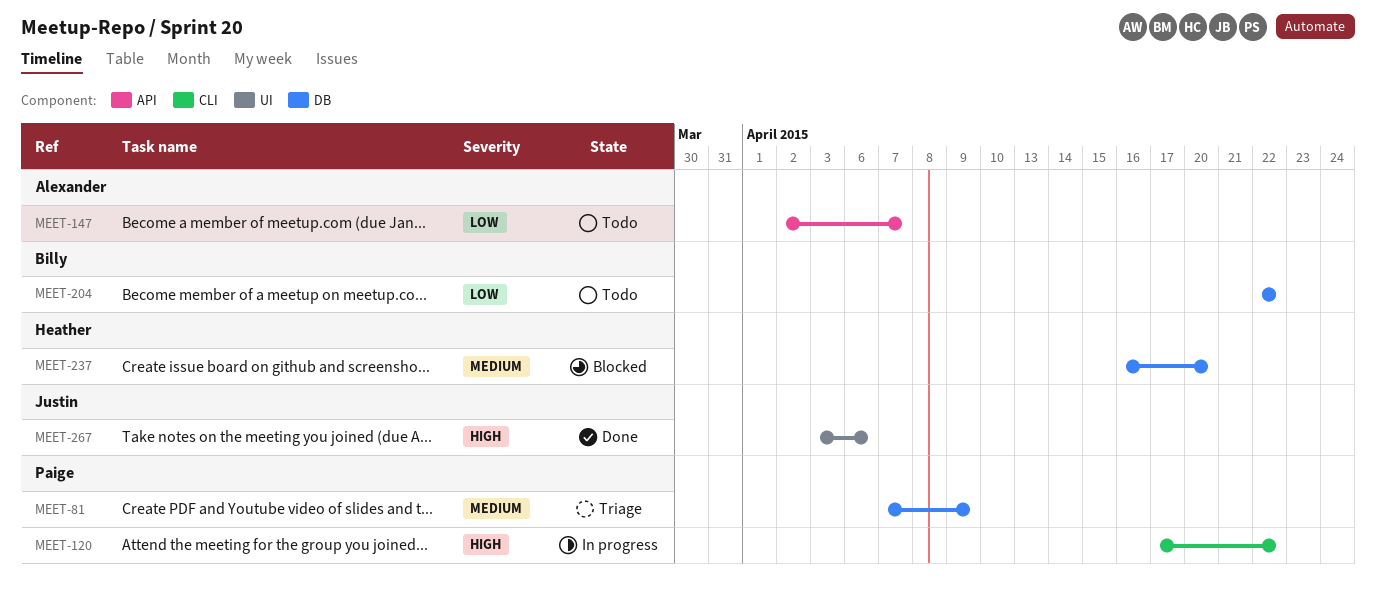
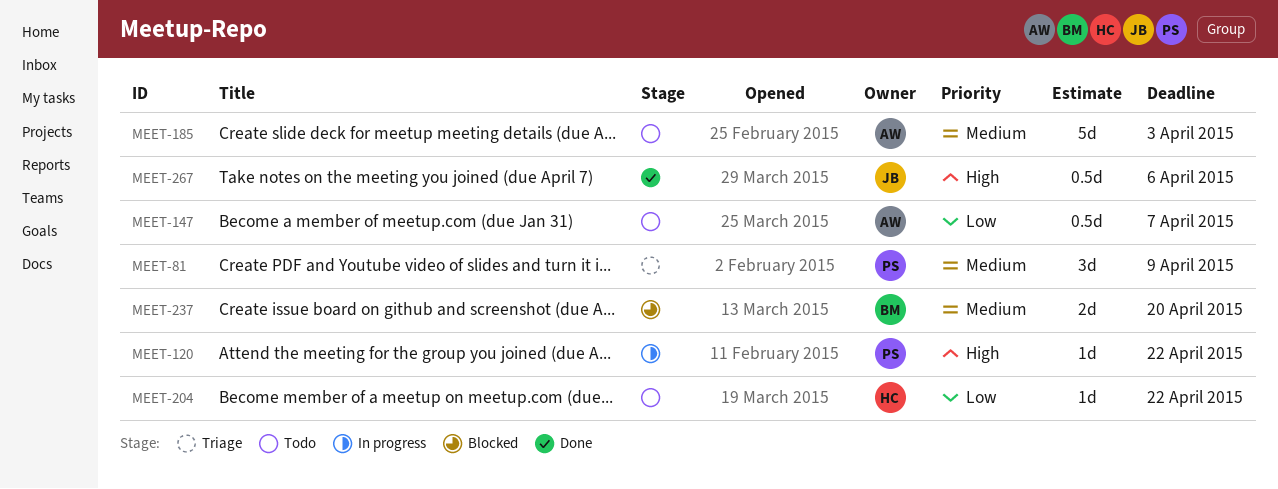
MEET-185: none -> present
MEET-204, owner: Billy -> Heather
MEET-237, owner: Heather -> Billy

